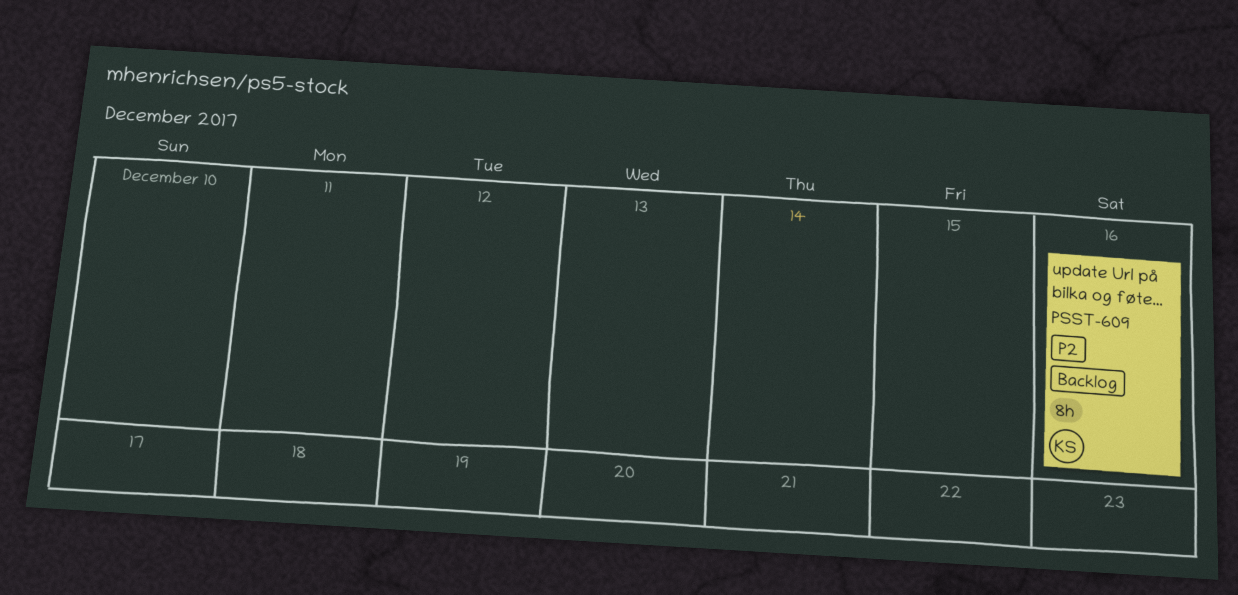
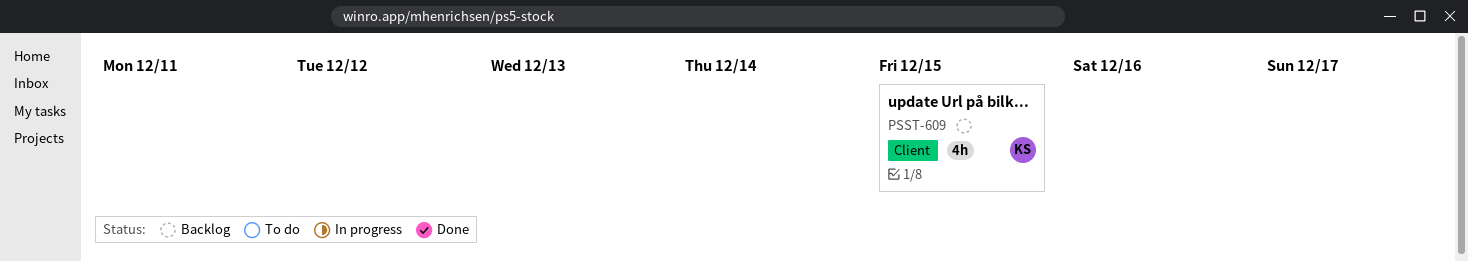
PSST-609, estimate: 8h -> 4h
PSST-609, due: Dec 16 -> Dec 15

